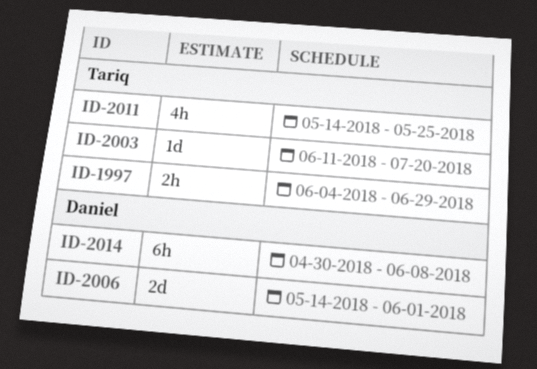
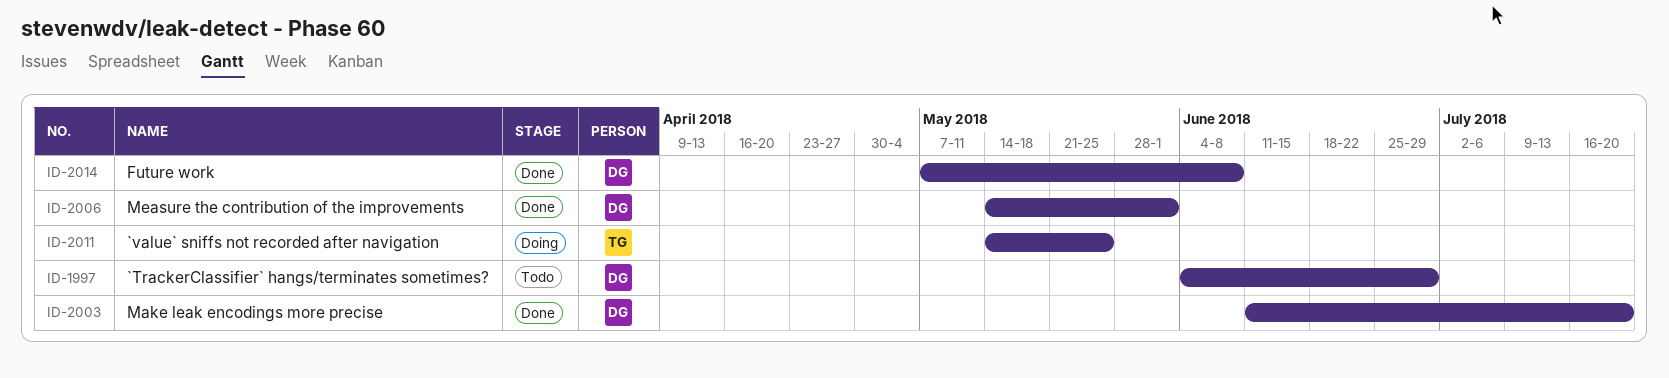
ID-1997, owner: Tariq -> Daniel
ID-2003, owner: Tariq -> Daniel
ID-2014, start: Apr 30 -> May 7

